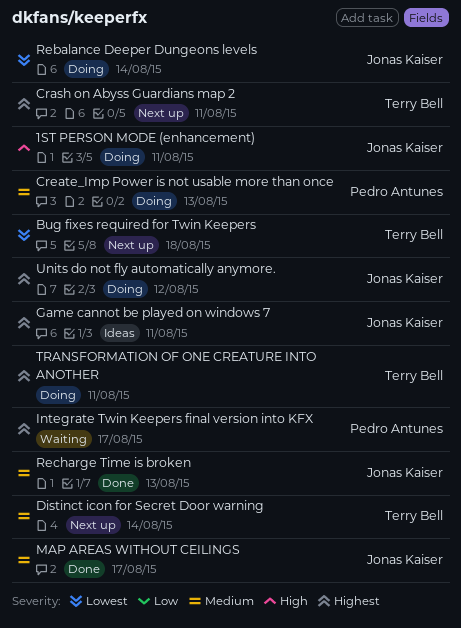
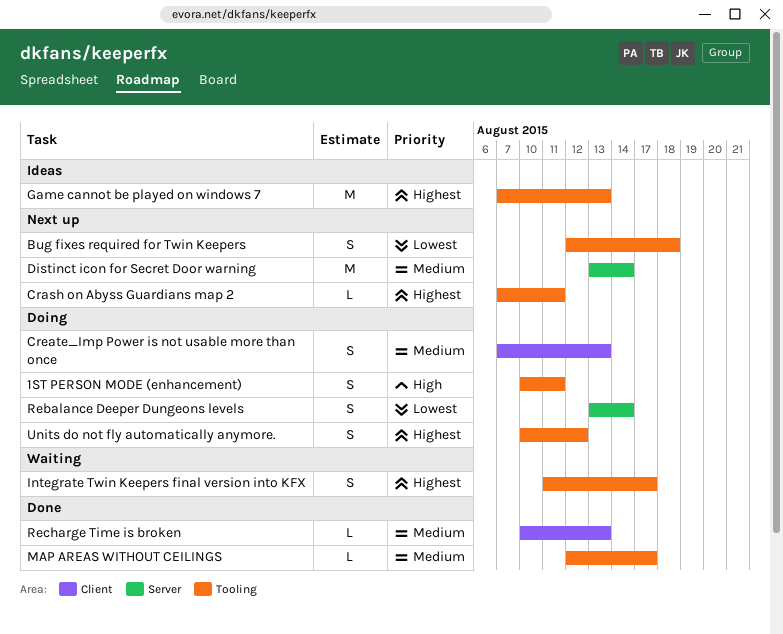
Game cannot be played on windows 7, due: Aug 11 -> Aug 13
TRANSFORMATION OF ONE CREATURE INTO ANOTHER: present -> none

